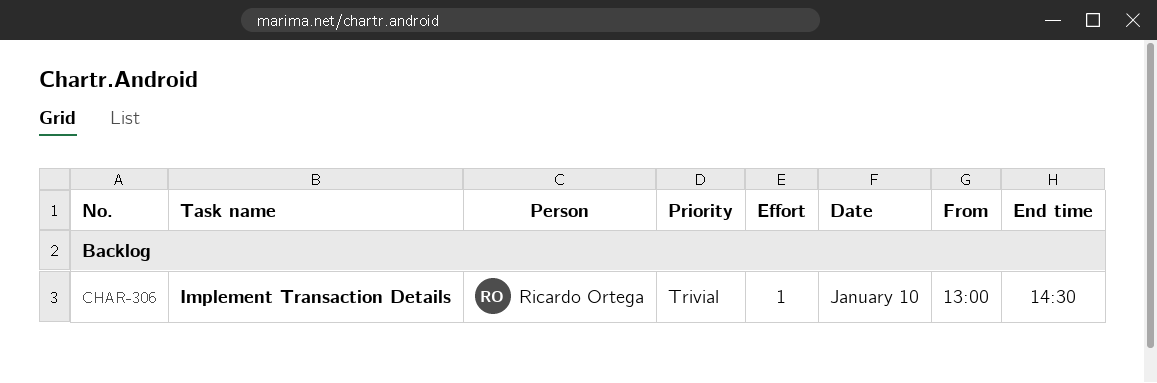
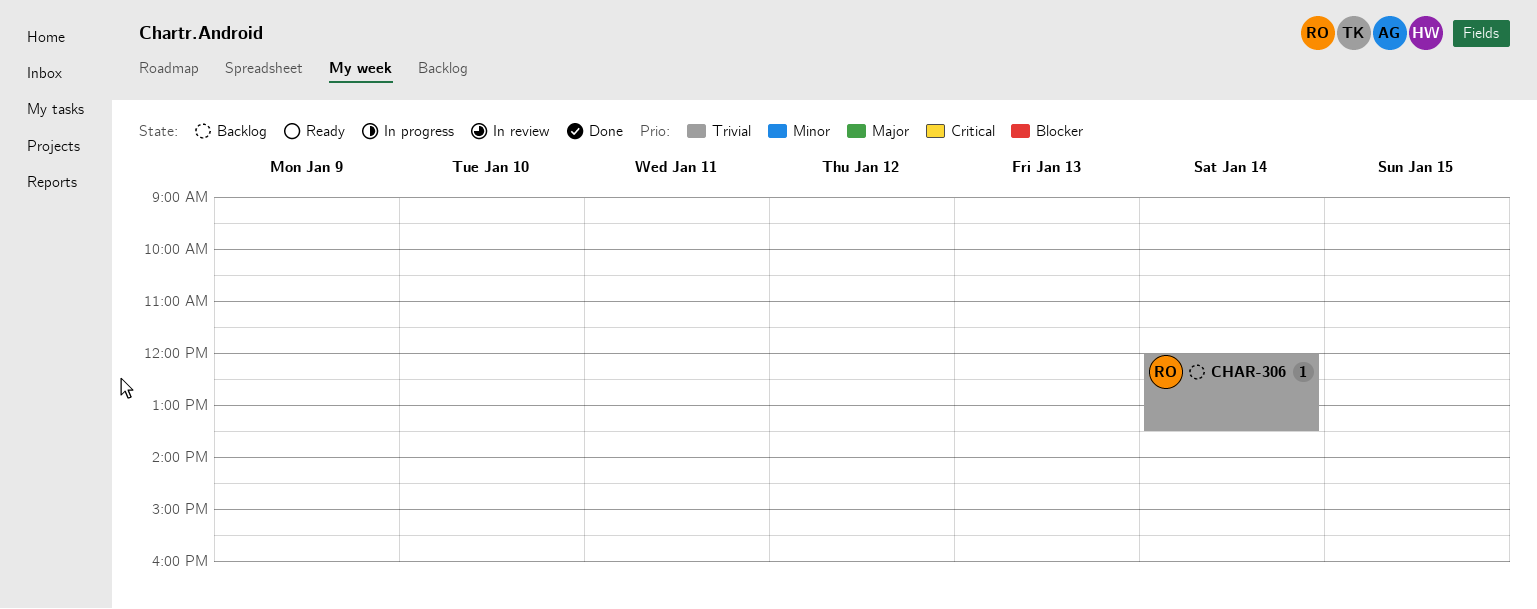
CHAR-306, day: Jan 10 -> Jan 14
CHAR-306, begins: 13:00 -> 12:00
CHAR-306, ends: 14:30 -> 13:30

